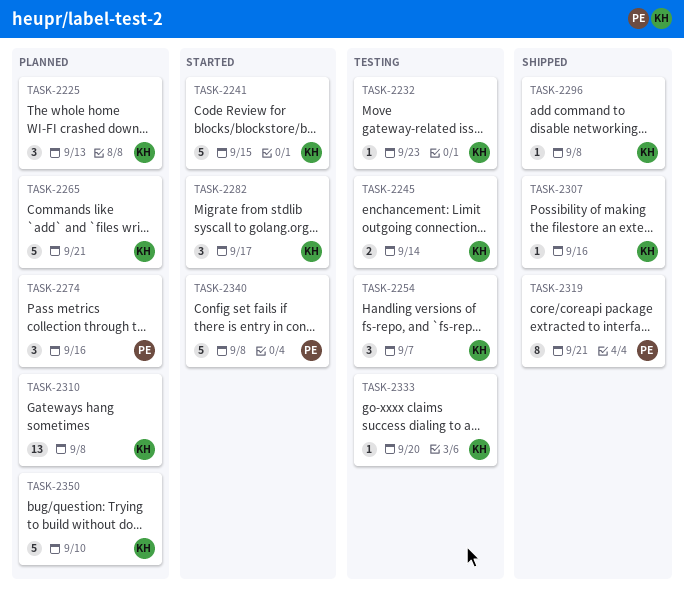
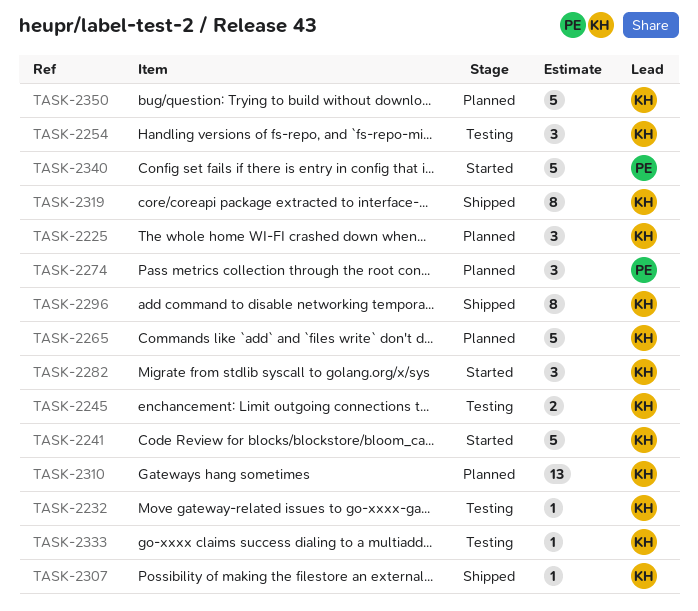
TASK-2296, estimate: 1 -> 8
TASK-2319, owner: PE -> KH

